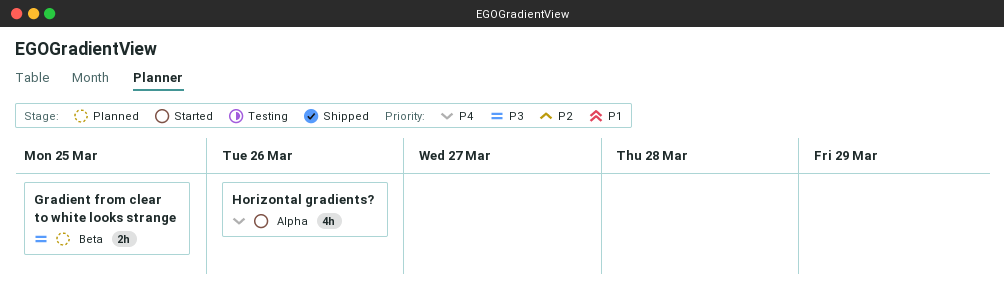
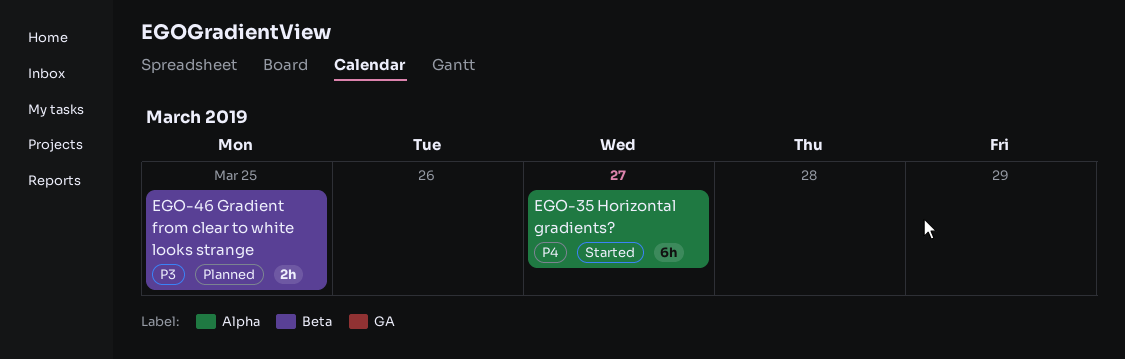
Horizontal gradients?, estimate: 4h -> 6h
Horizontal gradients?, due: Mar 26 -> Mar 27

